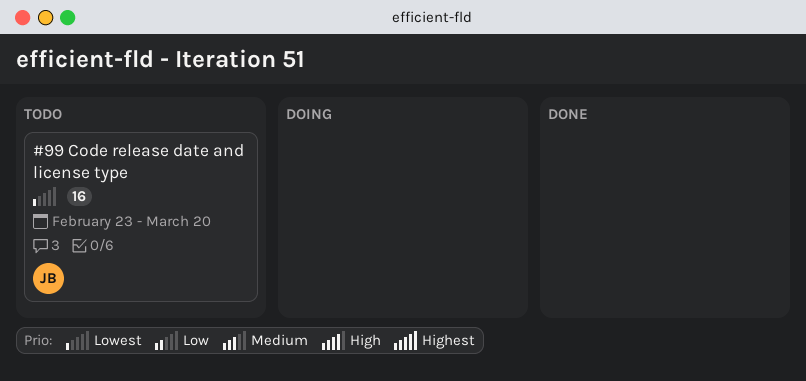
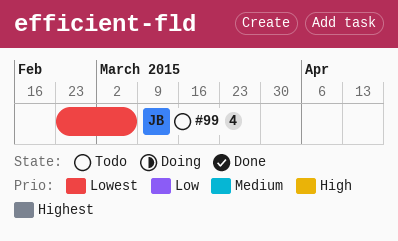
#99, estimate: 16 -> 4
#99, due: Mar 20 -> Mar 6

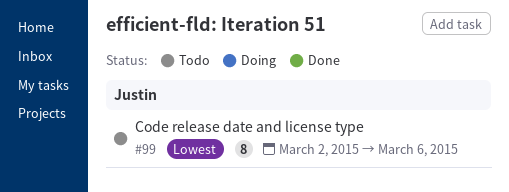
#99, estimate: 4 -> 8
#99, start: Feb 23 -> Mar 2

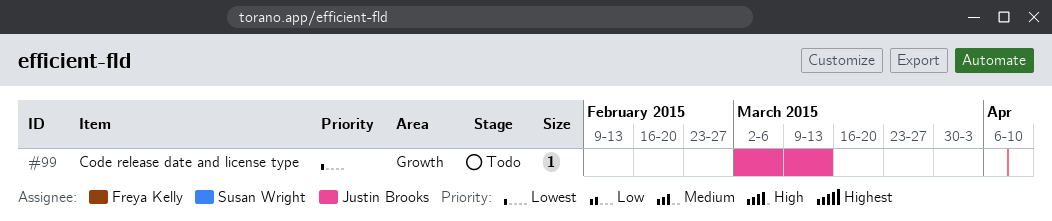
#99, estimate: 8 -> 1
#99, due: Mar 6 -> Mar 13

